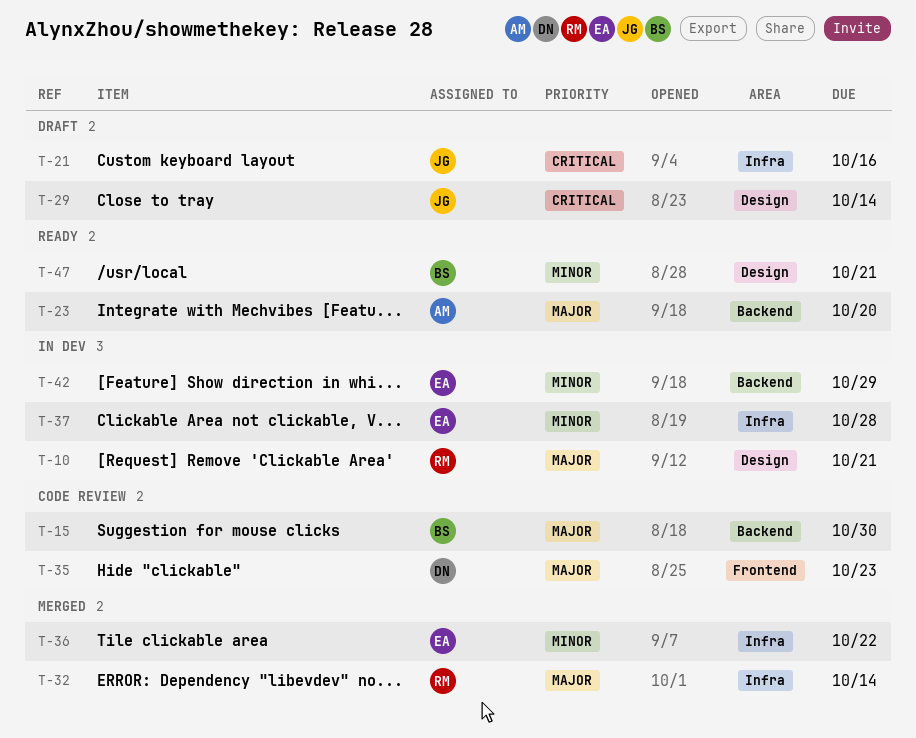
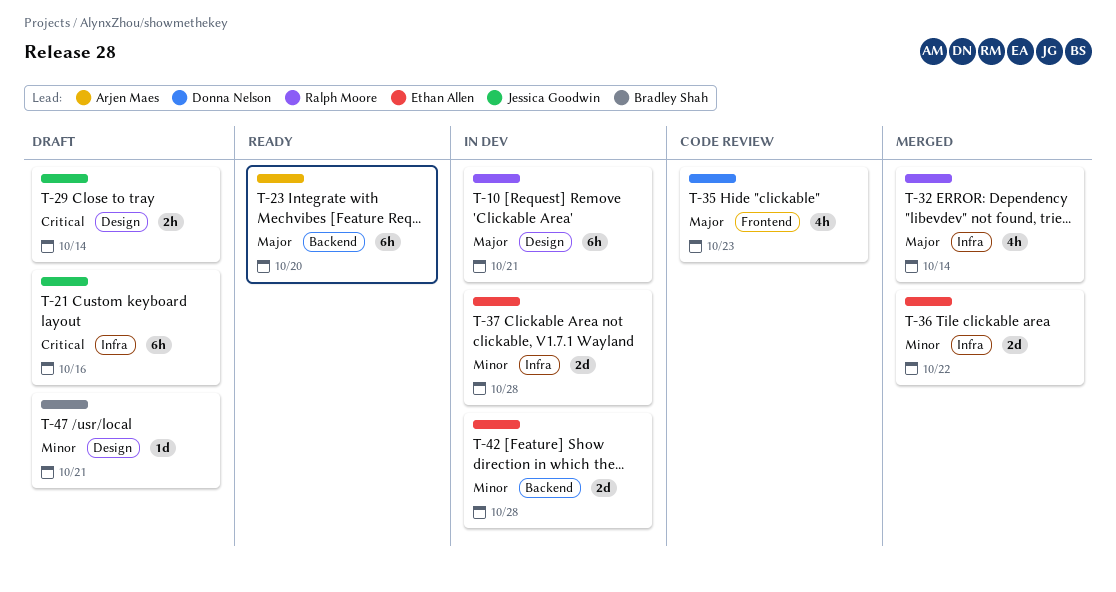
T-15: present -> none
T-42, due: Oct 29 -> Oct 28
T-47, status: Ready -> Draft

